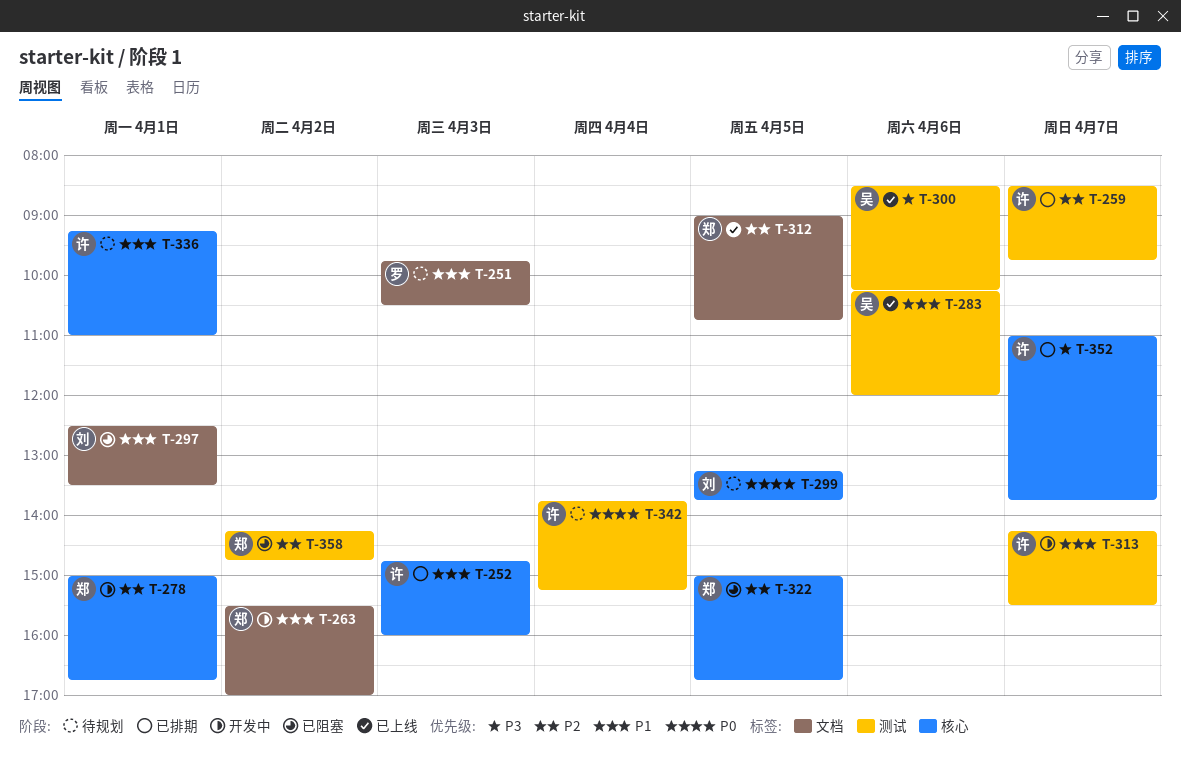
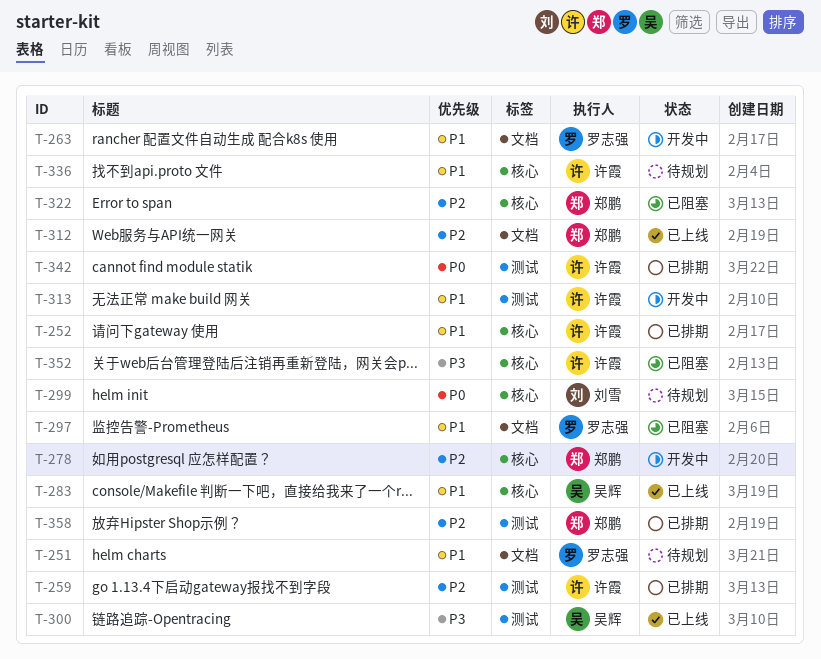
T-263, owner: 郑鹏 -> 罗志强
T-283, label: 测试 -> 核心
T-297, owner: 刘雪 -> 罗志强
T-342, status: 待规划 -> 已排期
T-352, status: 已排期 -> 已阻塞
T-358, status: 已阻塞 -> 已排期

